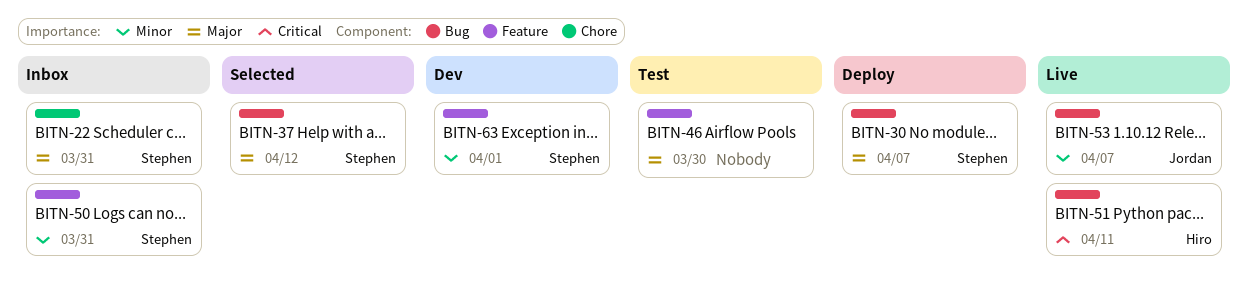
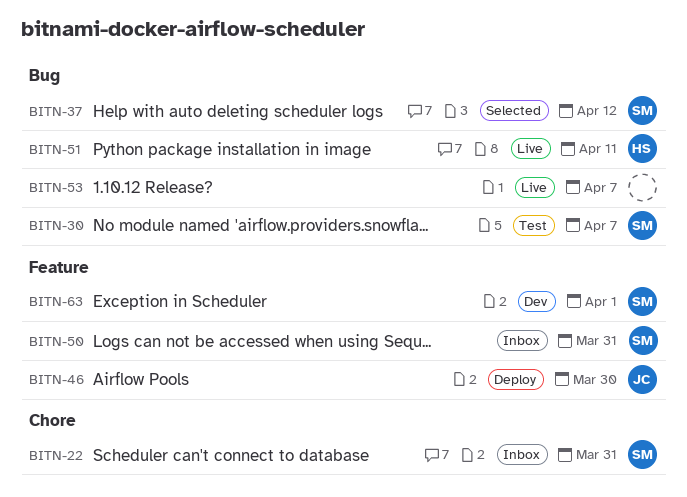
BITN-30, status: Deploy -> Test
BITN-46, status: Test -> Deploy
BITN-46, owner: none -> Jordan
BITN-53, owner: Jordan -> none

